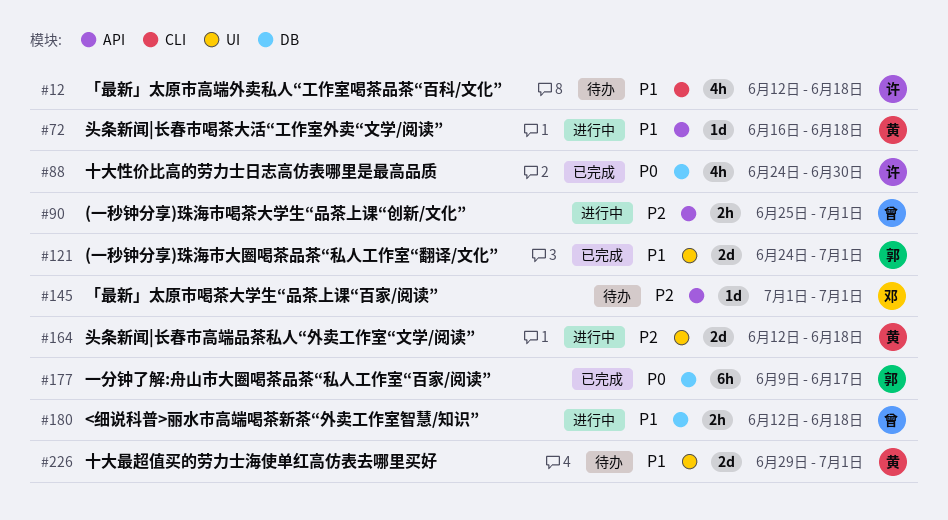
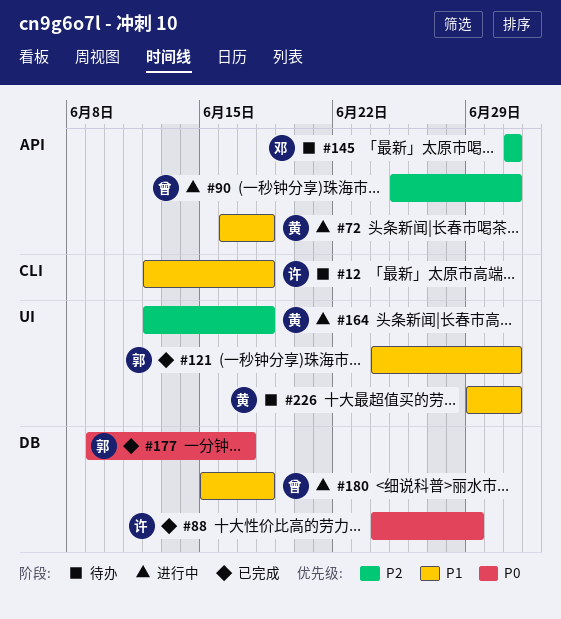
#88, due: Jun 30 -> Jun 29
#180, start: Jun 12 -> Jun 15

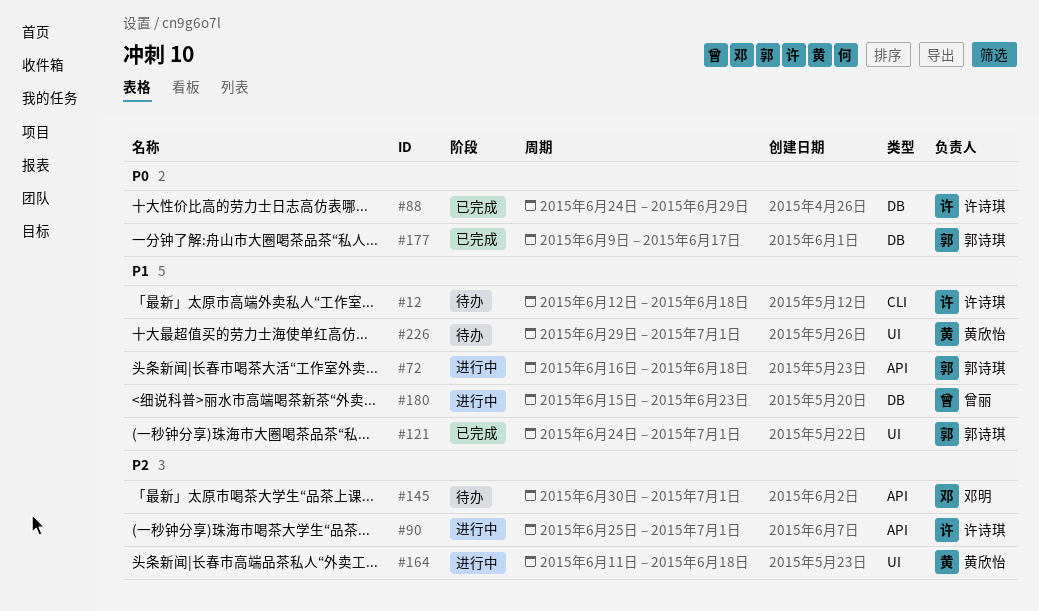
#72, owner: 黄欣怡 -> 郭诗琪
#90, owner: 曾丽 -> 许诗琪
#145, start: Jul 1 -> Jun 30
#164, start: Jun 12 -> Jun 11
#180, due: Jun 18 -> Jun 23

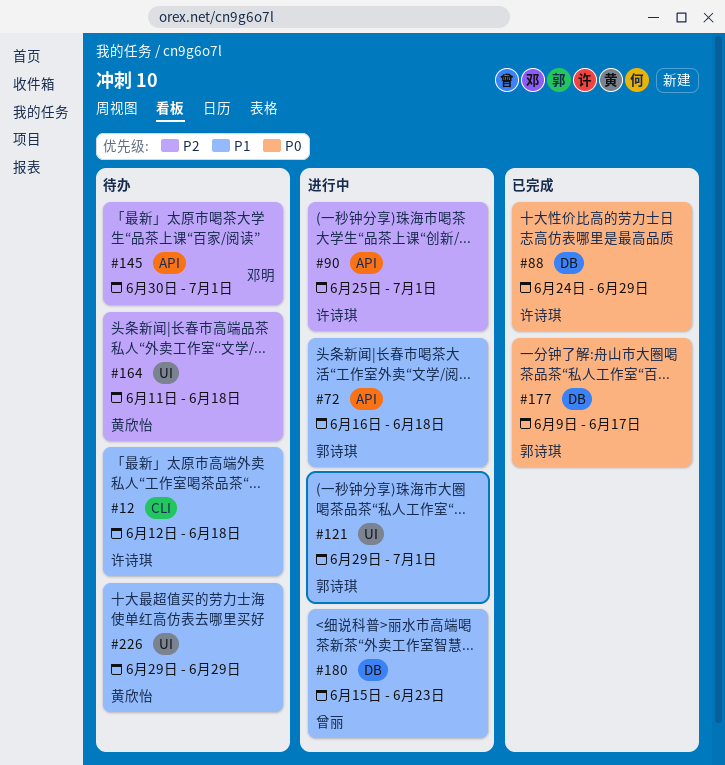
#121, status: 已完成 -> 进行中
#121, start: Jun 24 -> Jun 29
#164, status: 进行中 -> 待办
#226, due: Jul 1 -> Jun 29

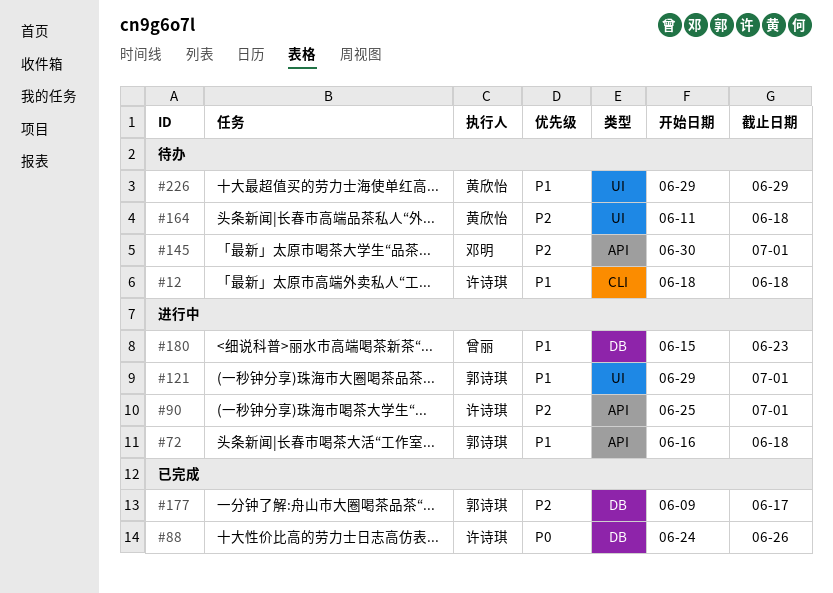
#12, start: Jun 12 -> Jun 18
#88, due: Jun 29 -> Jun 26
#177, priority: P0 -> P2

